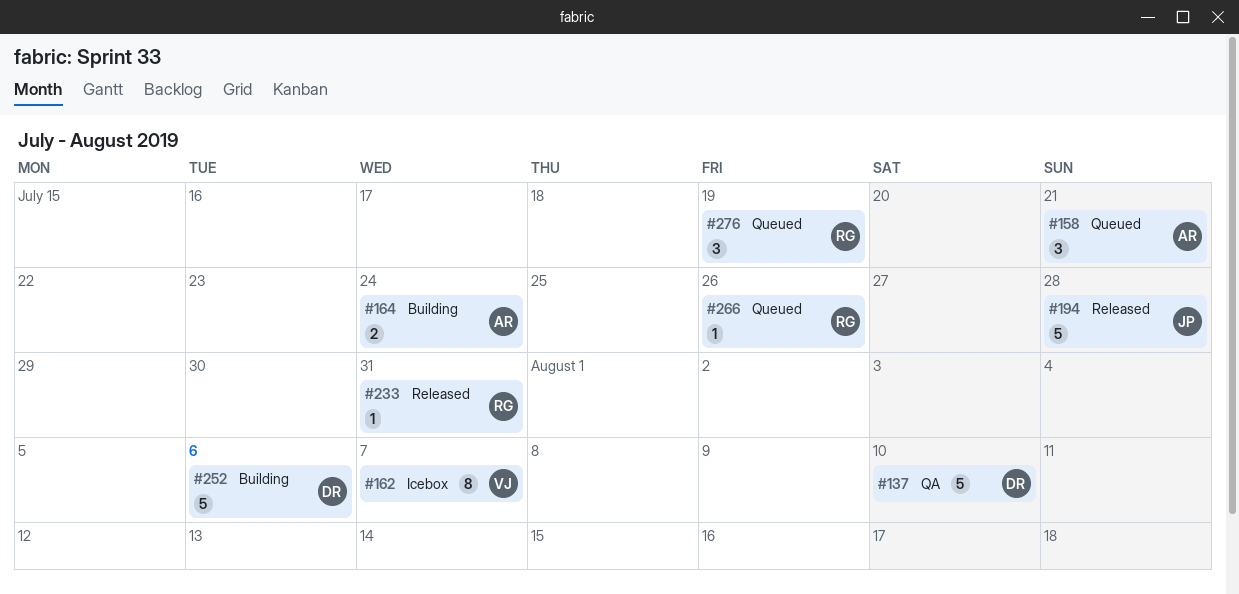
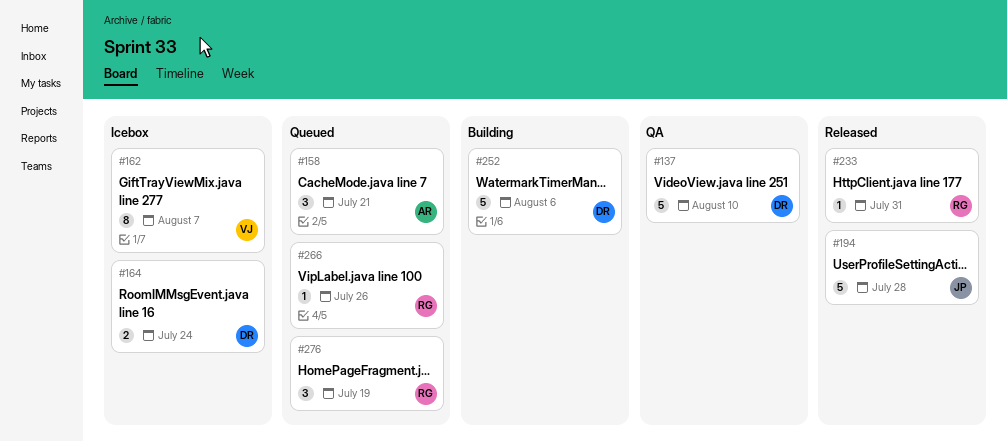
#164, status: Building -> Icebox
#164, owner: AR -> DR

